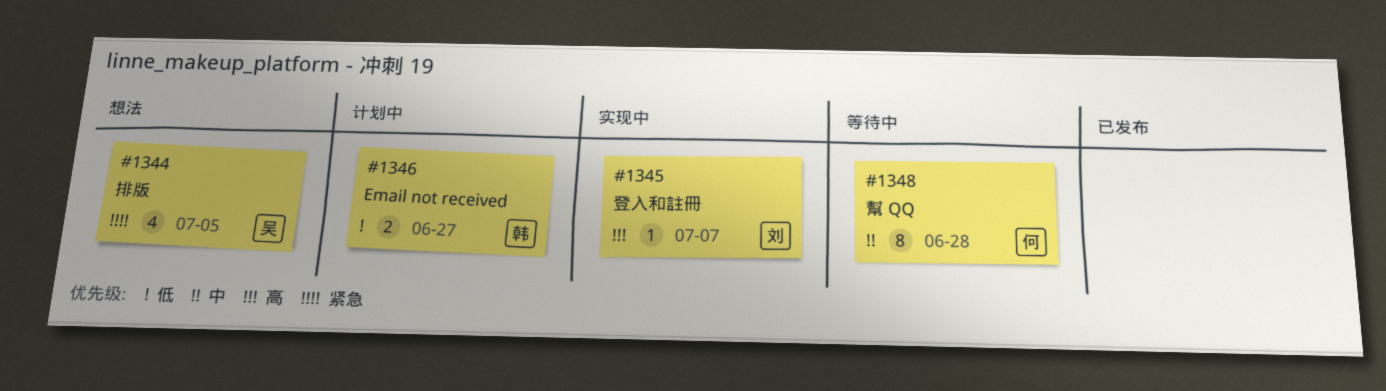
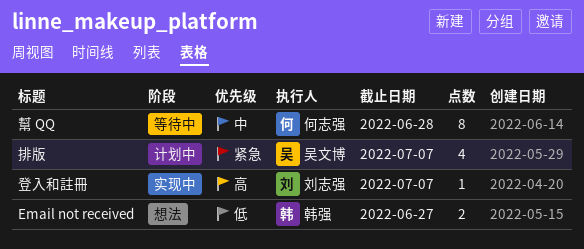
Email not received, status: 计划中 -> 想法
排版, status: 想法 -> 计划中
排版, due: Jul 5 -> Jul 7

